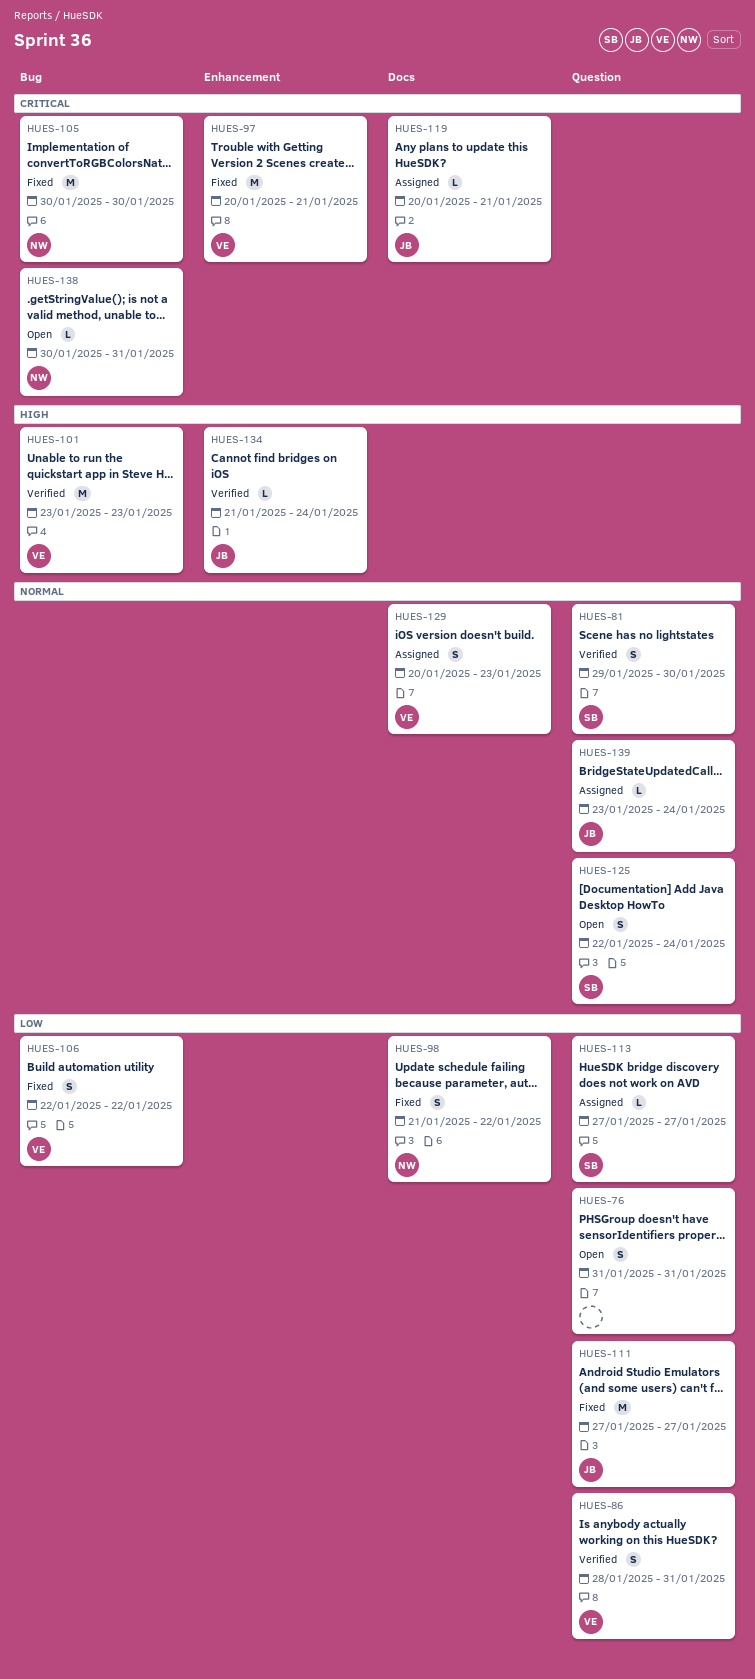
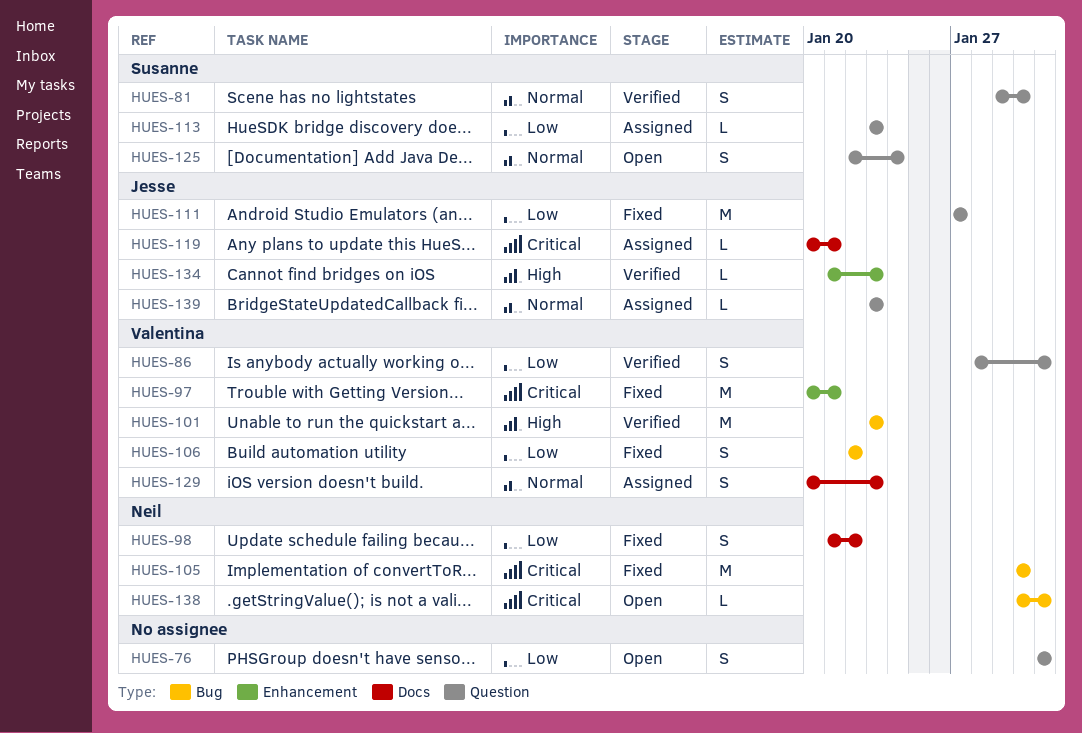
HUES-113, start: Jan 27 -> Jan 23
HUES-113, due: Jan 27 -> Jan 23
HUES-134, due: Jan 24 -> Jan 23
HUES-139, due: Jan 24 -> Jan 23

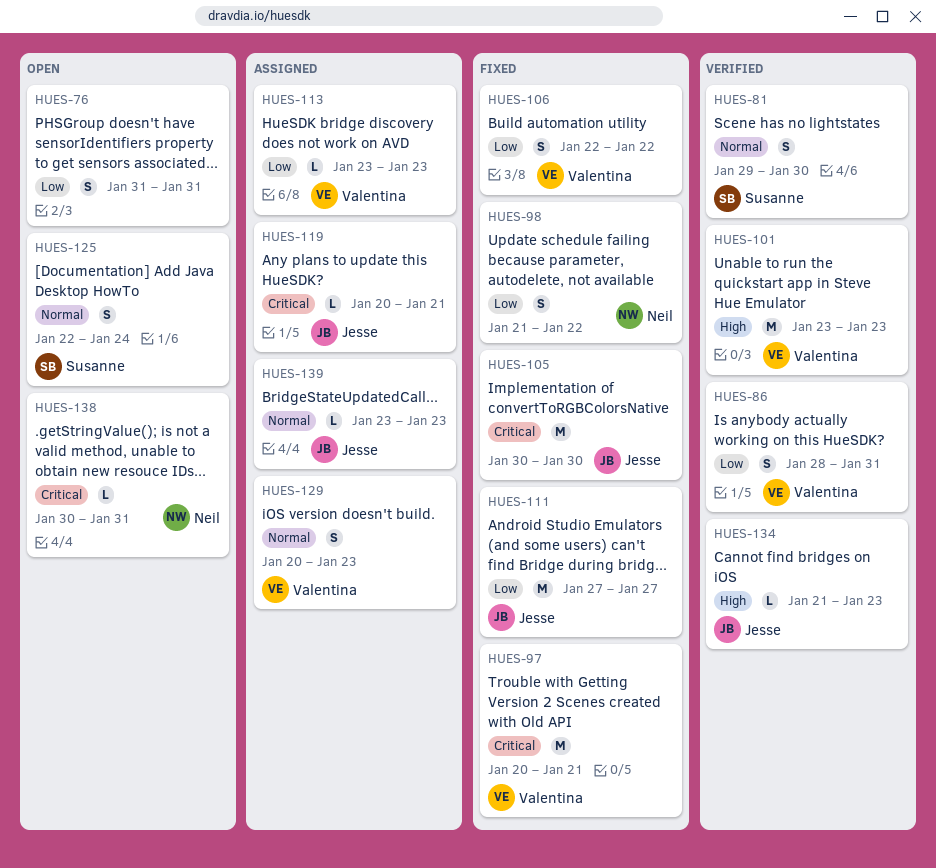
HUES-105, owner: Neil -> Jesse
HUES-113, owner: Susanne -> Valentina

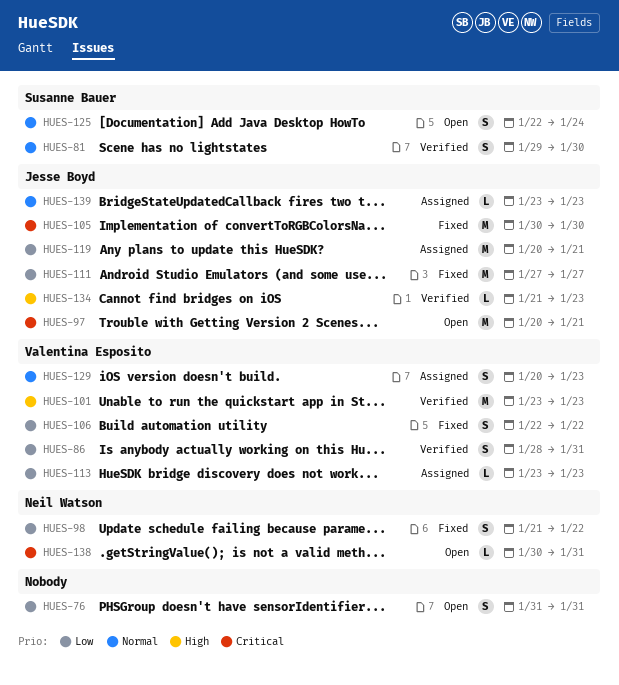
HUES-97, status: Fixed -> Open
HUES-97, owner: Valentina Esposito -> Jesse Boyd
HUES-119, priority: Critical -> Low
HUES-119, estimate: L -> M

